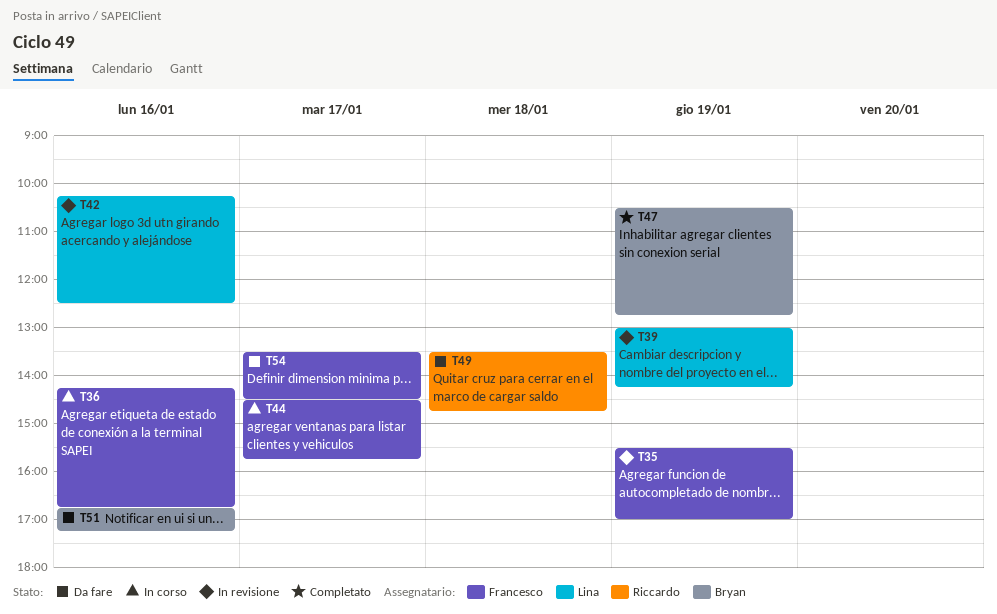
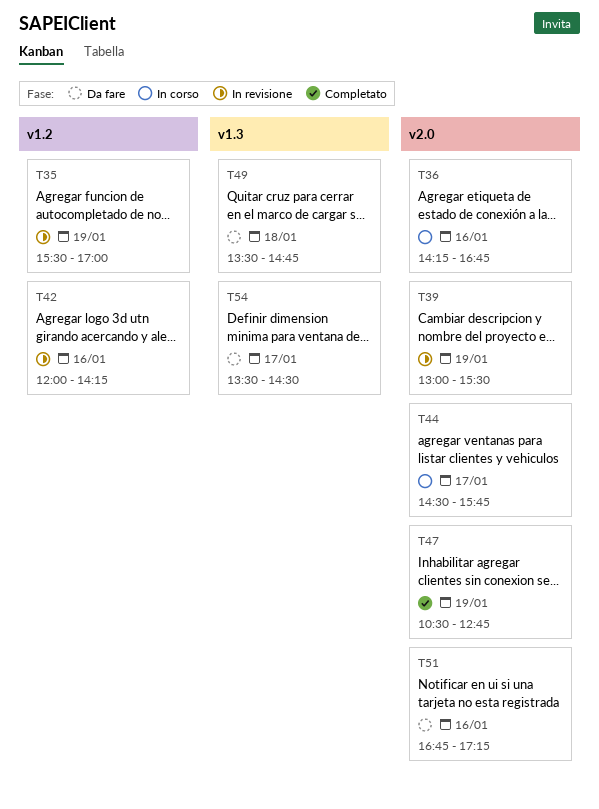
T39, ends: 14:15 -> 15:30
T42, begins: 10:15 -> 12:00
T42, ends: 12:30 -> 14:15

